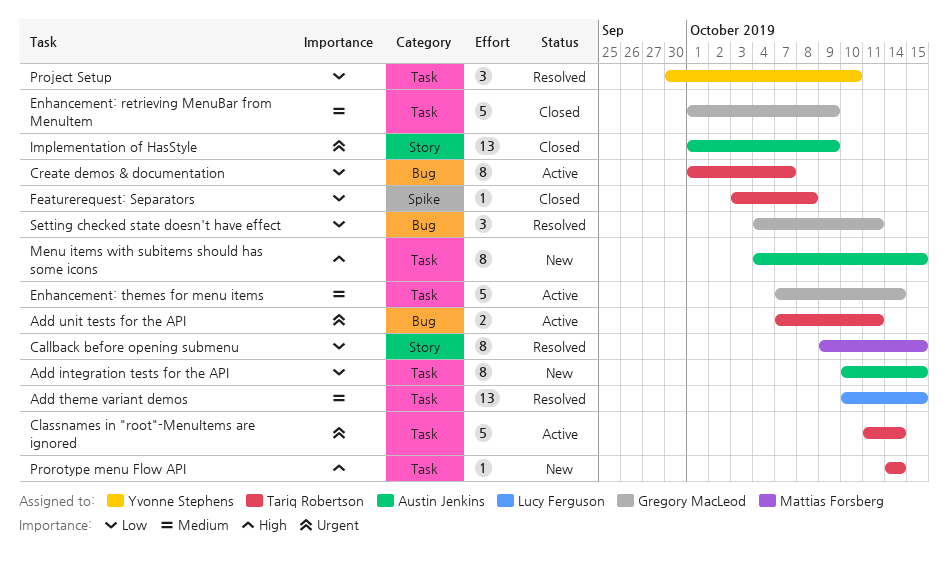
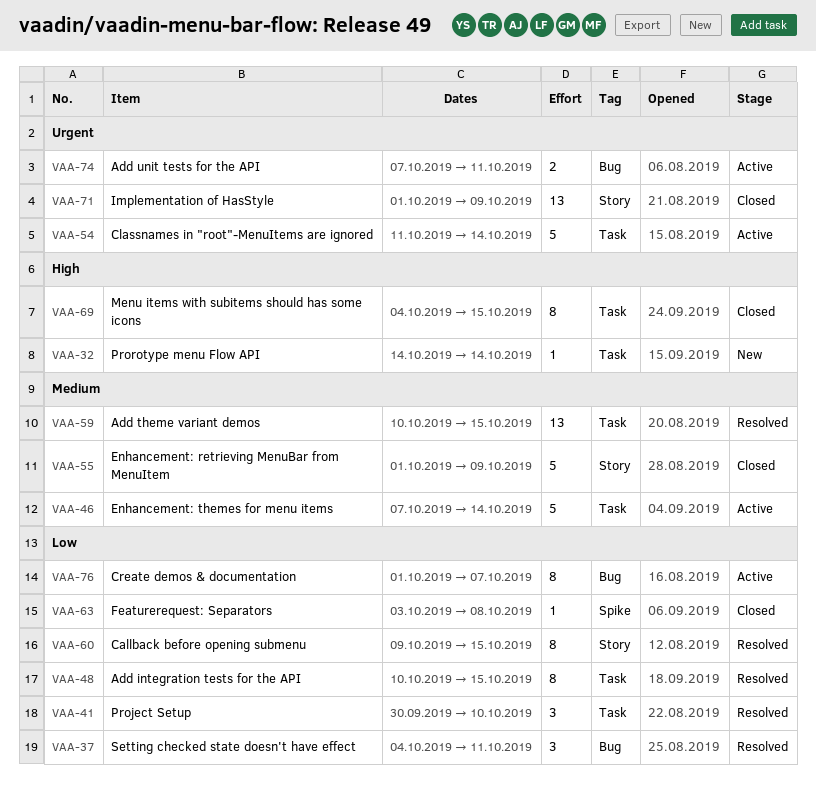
Add integration tests for the API, status: New -> Resolved
Enhancement: retrieving MenuBar from MenuItem, label: Task -> Story
Menu items with subitems should has some icons, status: New -> Closed

